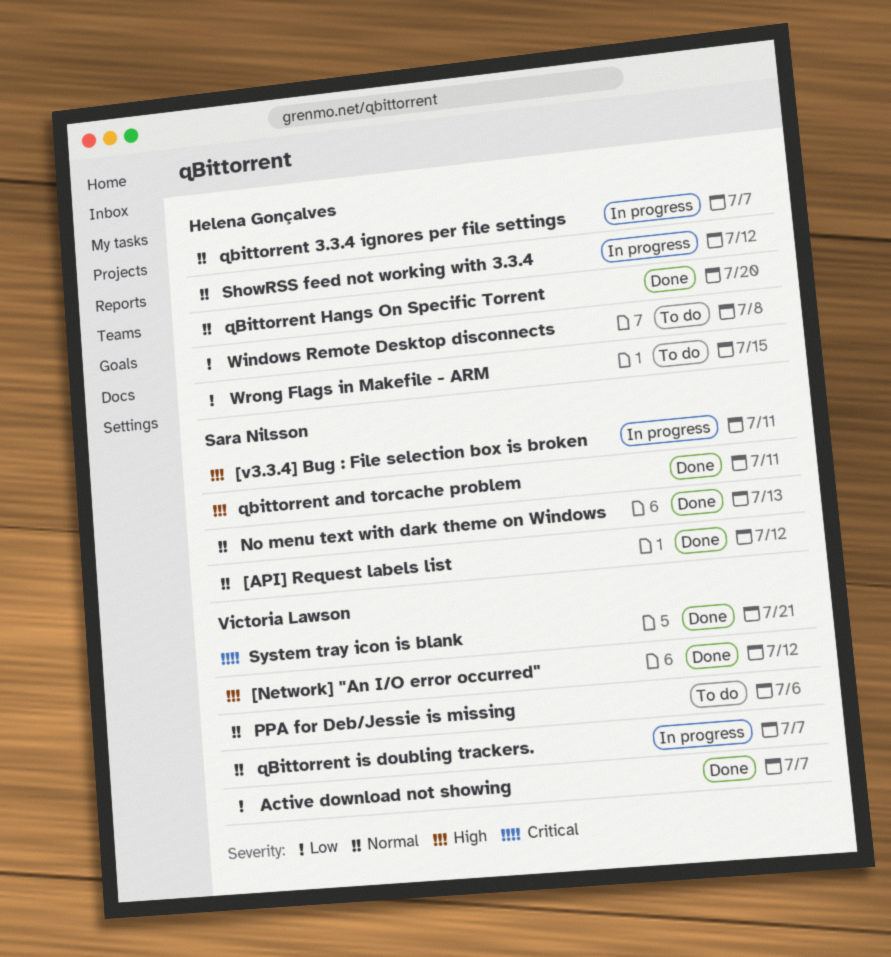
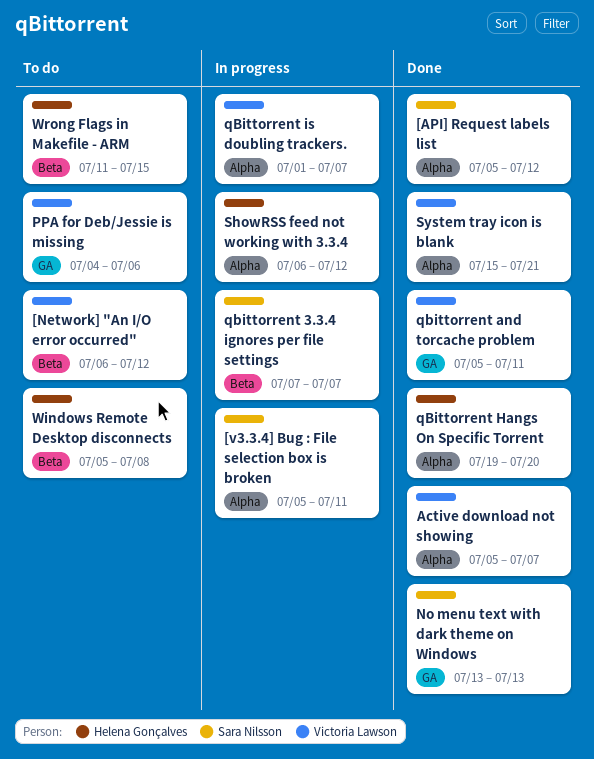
[Network] "An I/O error occurred", status: Done -> To do
qbittorrent 3.3.4 ignores per file settings, owner: Helena Gonçalves -> Sara Nilsson
qbittorrent and torcache problem, owner: Sara Nilsson -> Victoria Lawson

